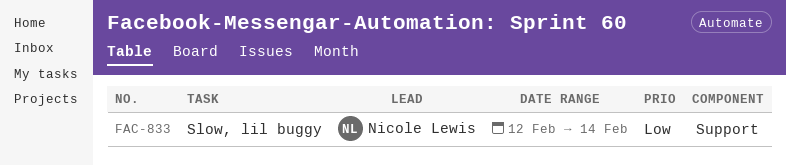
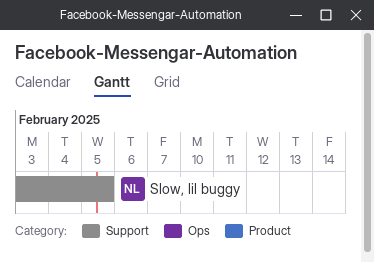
Slow, lil buggy, start: Feb 12 -> Feb 3
Slow, lil buggy, due: Feb 14 -> Feb 5

